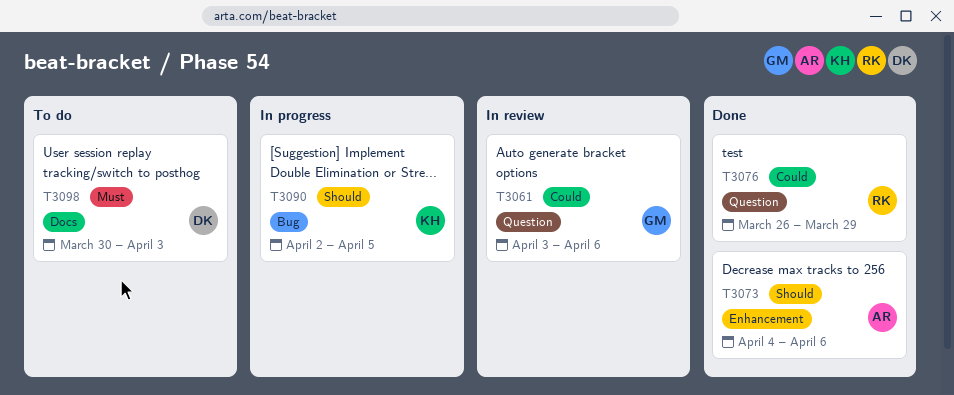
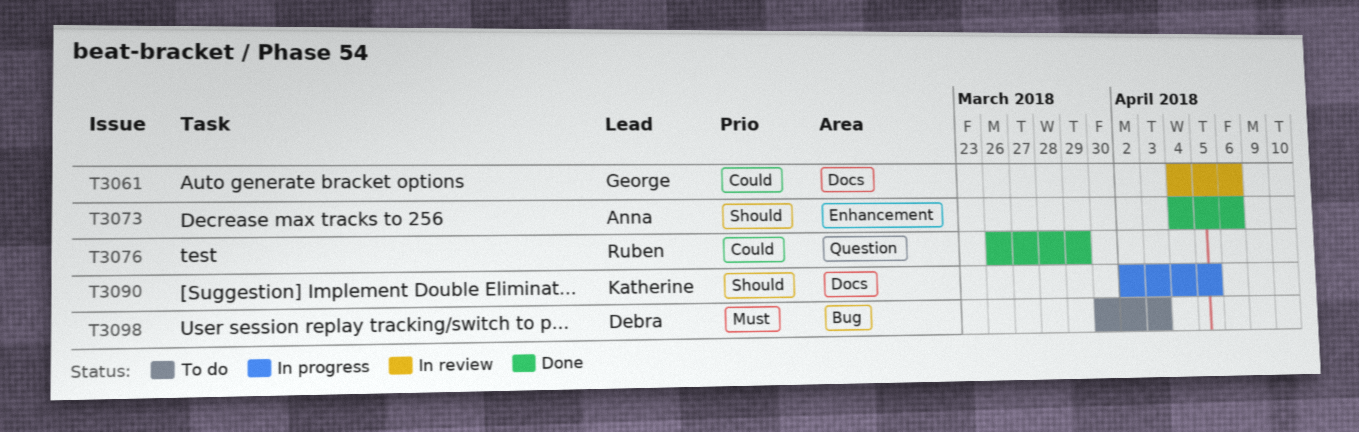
T3061, label: Question -> Docs
T3061, start: Apr 3 -> Apr 4
T3090, label: Bug -> Docs
T3098, label: Docs -> Bug

